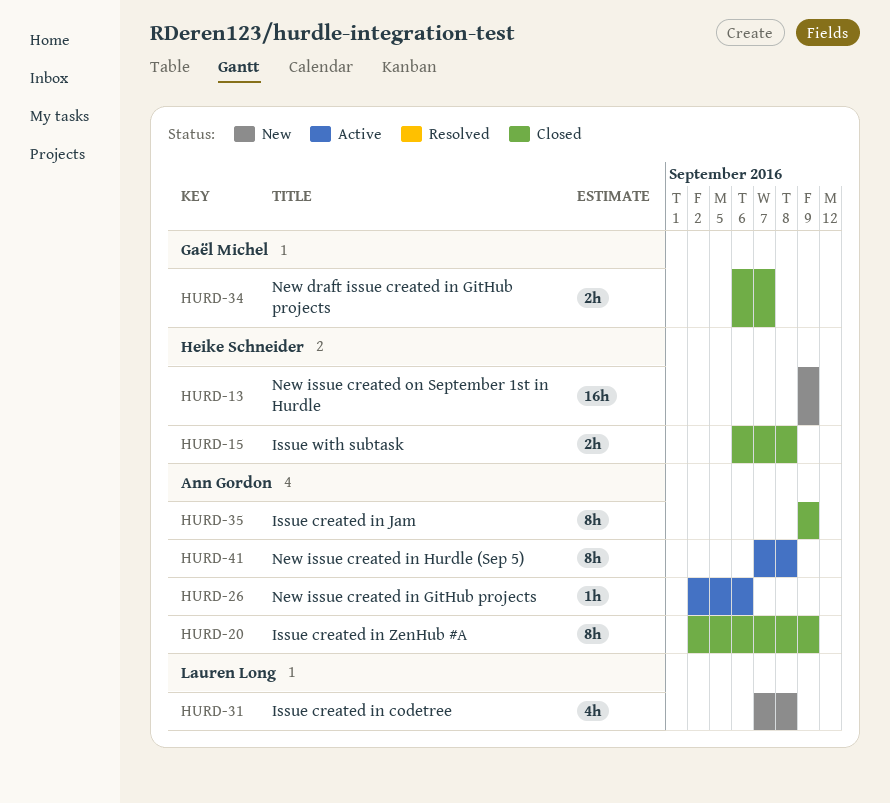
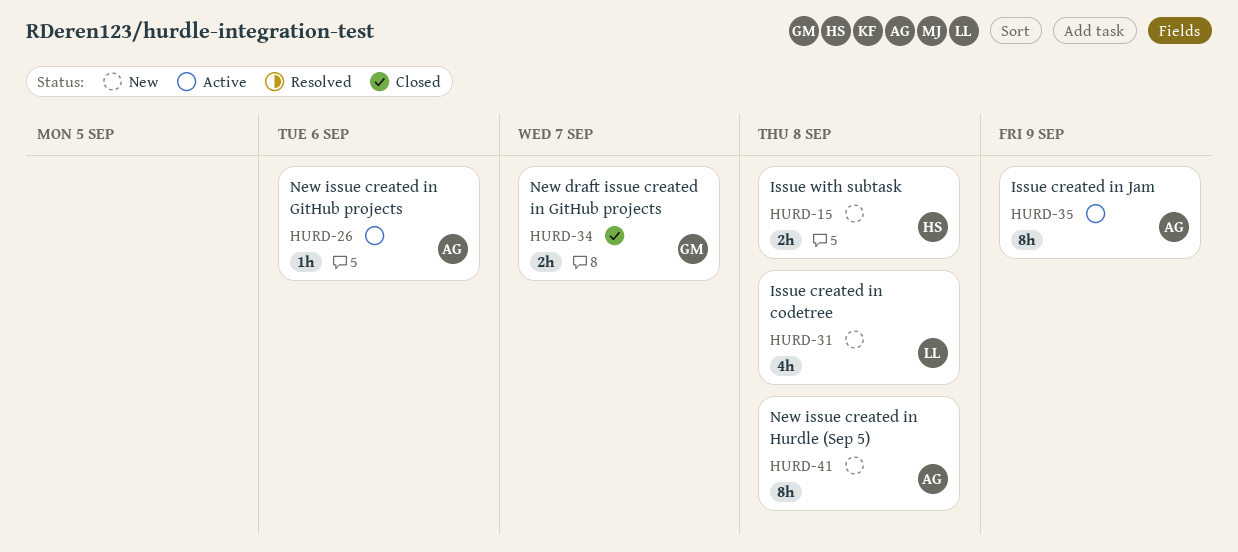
HURD-13: present -> none
HURD-15, status: Closed -> New
HURD-20: present -> none
HURD-35, status: Closed -> Active
HURD-41, status: Active -> New

